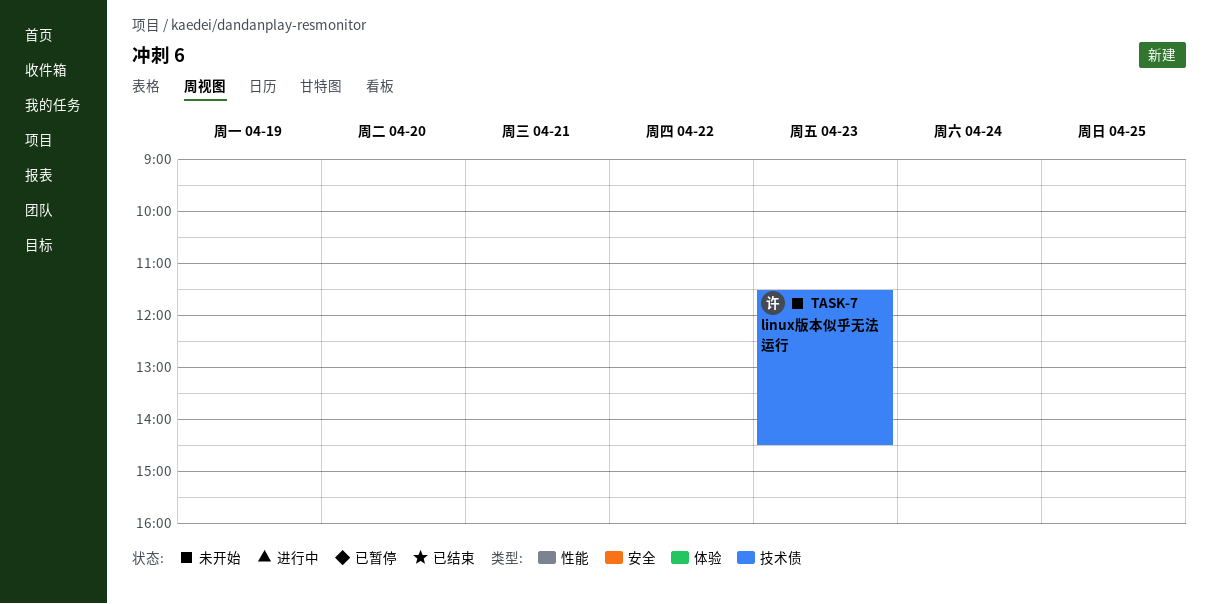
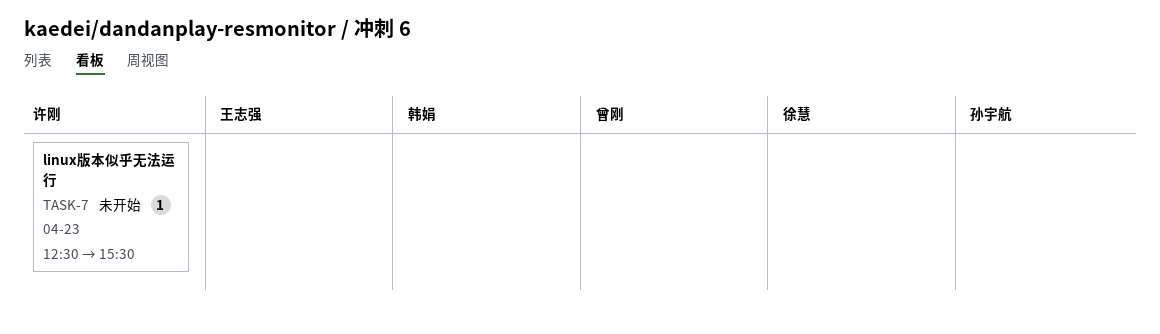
TASK-7, begins: 11:30 -> 12:30
TASK-7, ends: 14:30 -> 15:30

